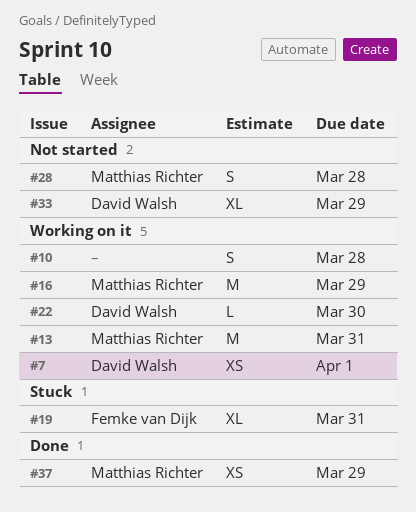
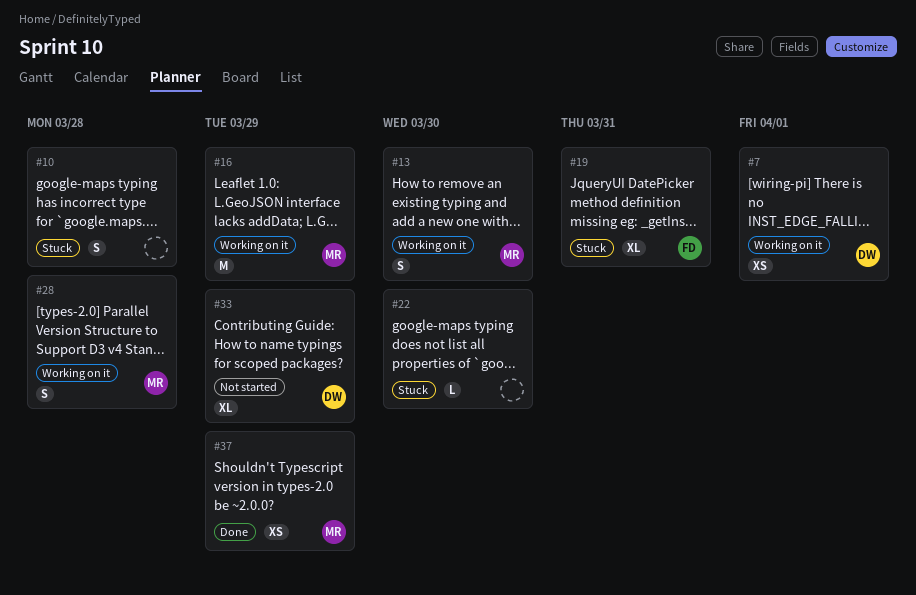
#10, status: Working on it -> Stuck
#13, estimate: M -> S
#13, due: Mar 31 -> Mar 30
#22, status: Working on it -> Stuck
#22, owner: David Walsh -> none
#28, status: Not started -> Working on it

